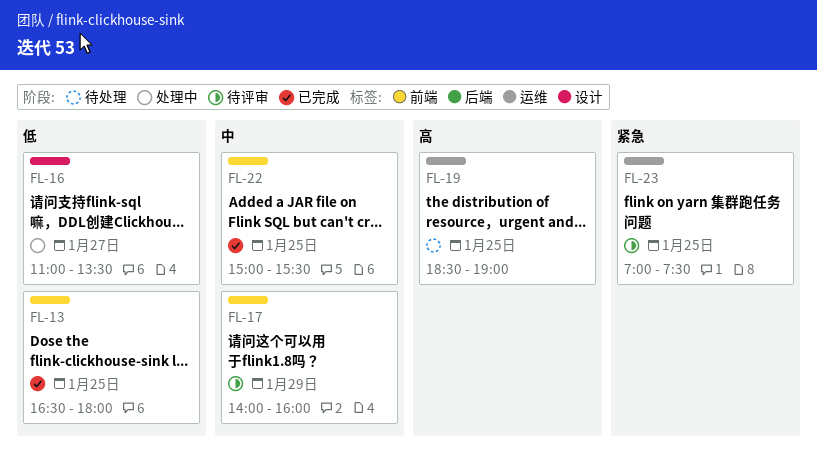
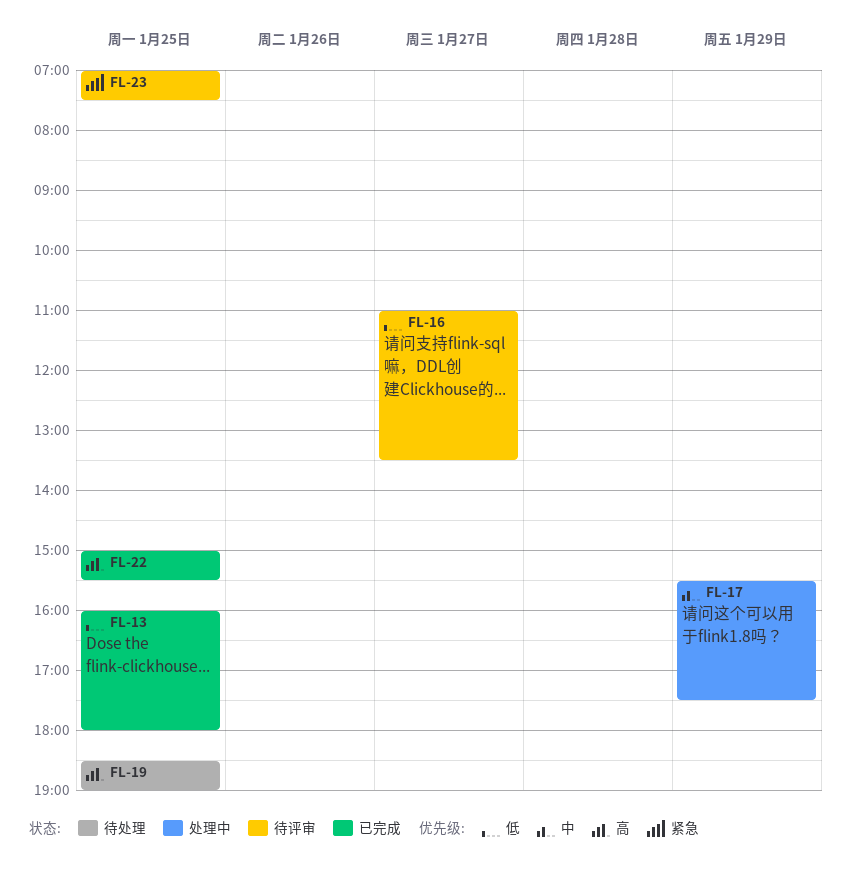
FL-13, begins: 16:30 -> 16:00
FL-16, status: 处理中 -> 待评审
FL-17, status: 待评审 -> 处理中
FL-17, begins: 14:00 -> 15:30
FL-17, ends: 16:00 -> 17:30
FL-22, priority: 中 -> 高

